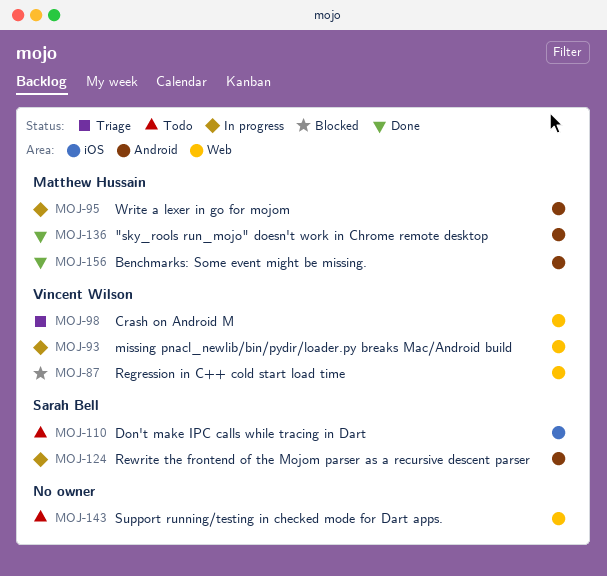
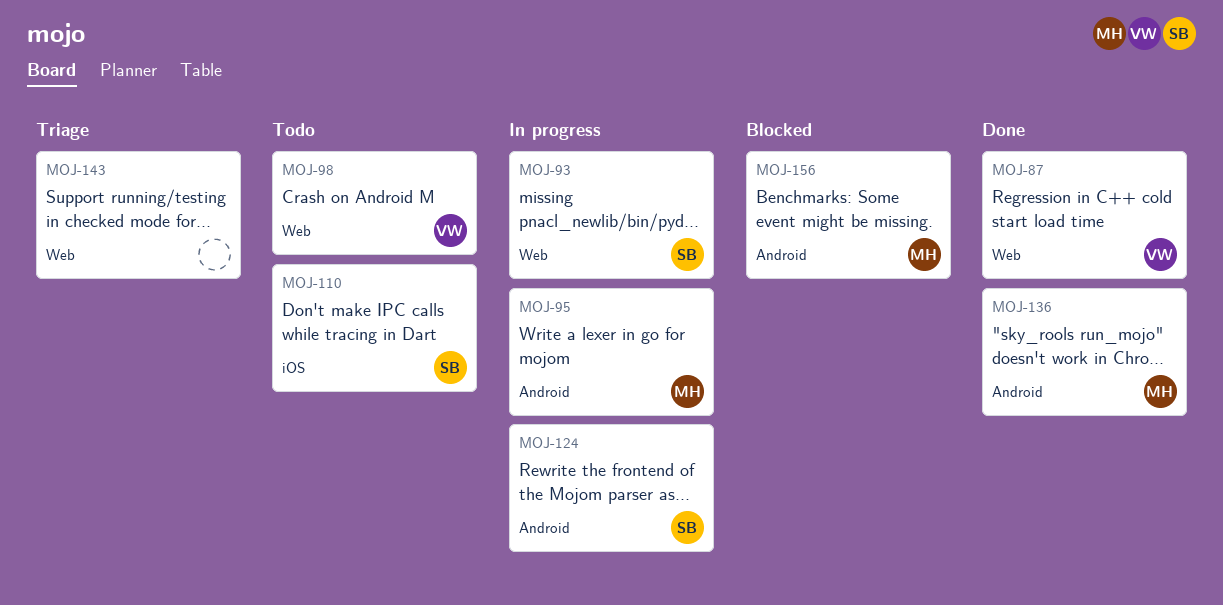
MOJ-87, status: Blocked -> Done
MOJ-93, owner: Vincent Wilson -> Sarah Bell
MOJ-98, status: Triage -> Todo
MOJ-143, status: Todo -> Triage
MOJ-156, status: Done -> Blocked

